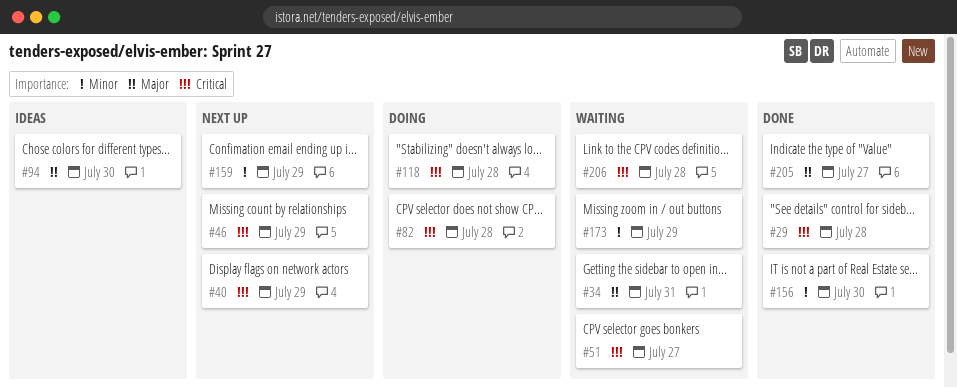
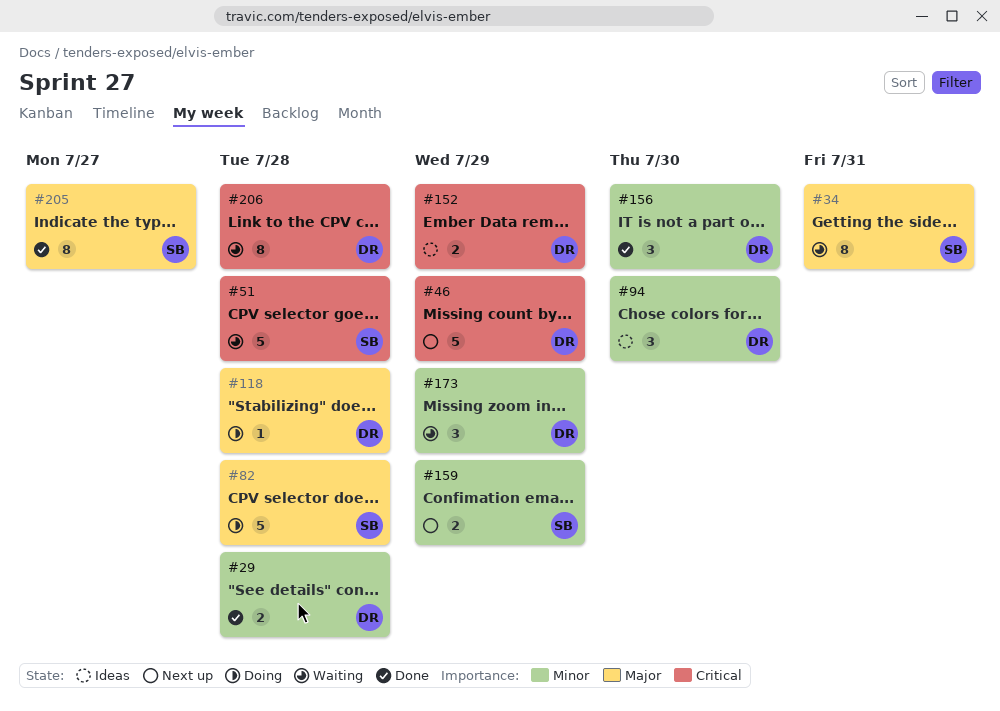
#29, priority: Critical -> Minor
#40: present -> none
#51, due: Jul 27 -> Jul 28
#82, priority: Critical -> Major
#94, priority: Major -> Minor
#118, priority: Critical -> Major
#152: none -> present

